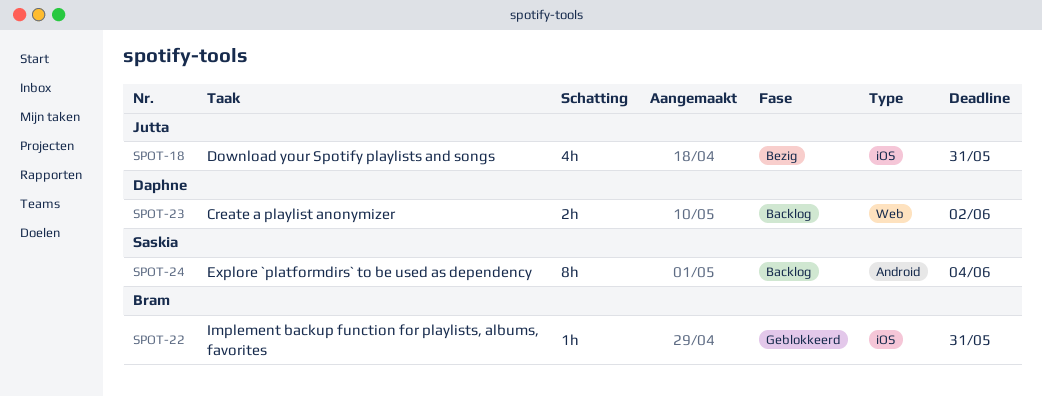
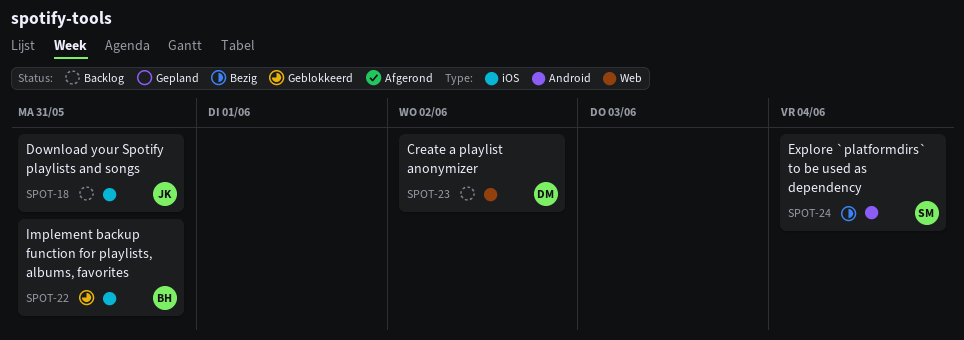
SPOT-18, status: Bezig -> Backlog
SPOT-24, status: Backlog -> Bezig

